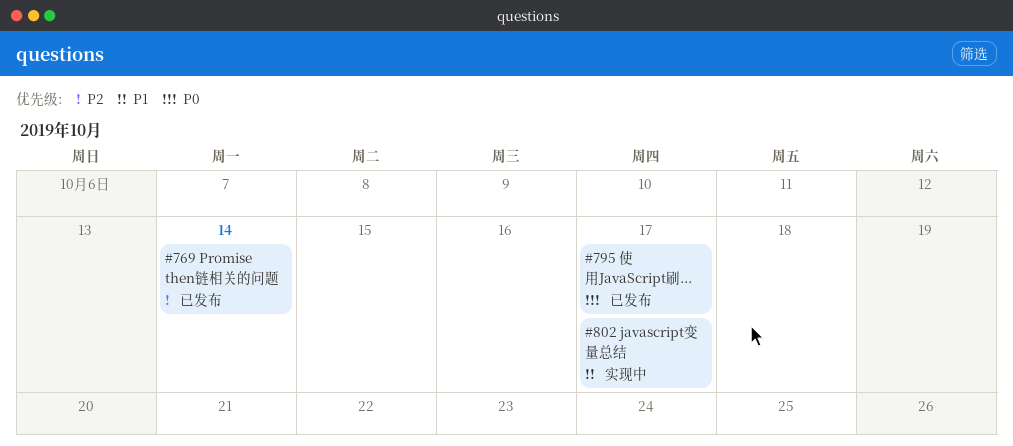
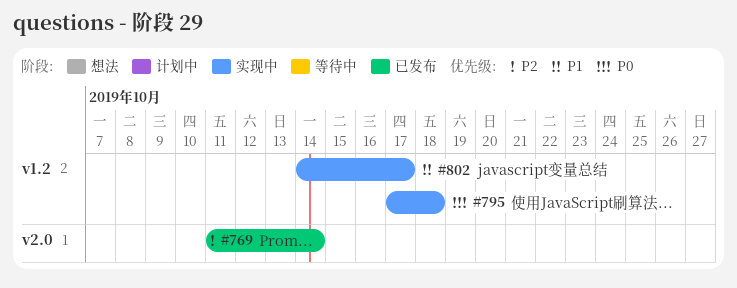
#795, status: 已发布 -> 实现中
#795, due: Oct 17 -> Oct 18

